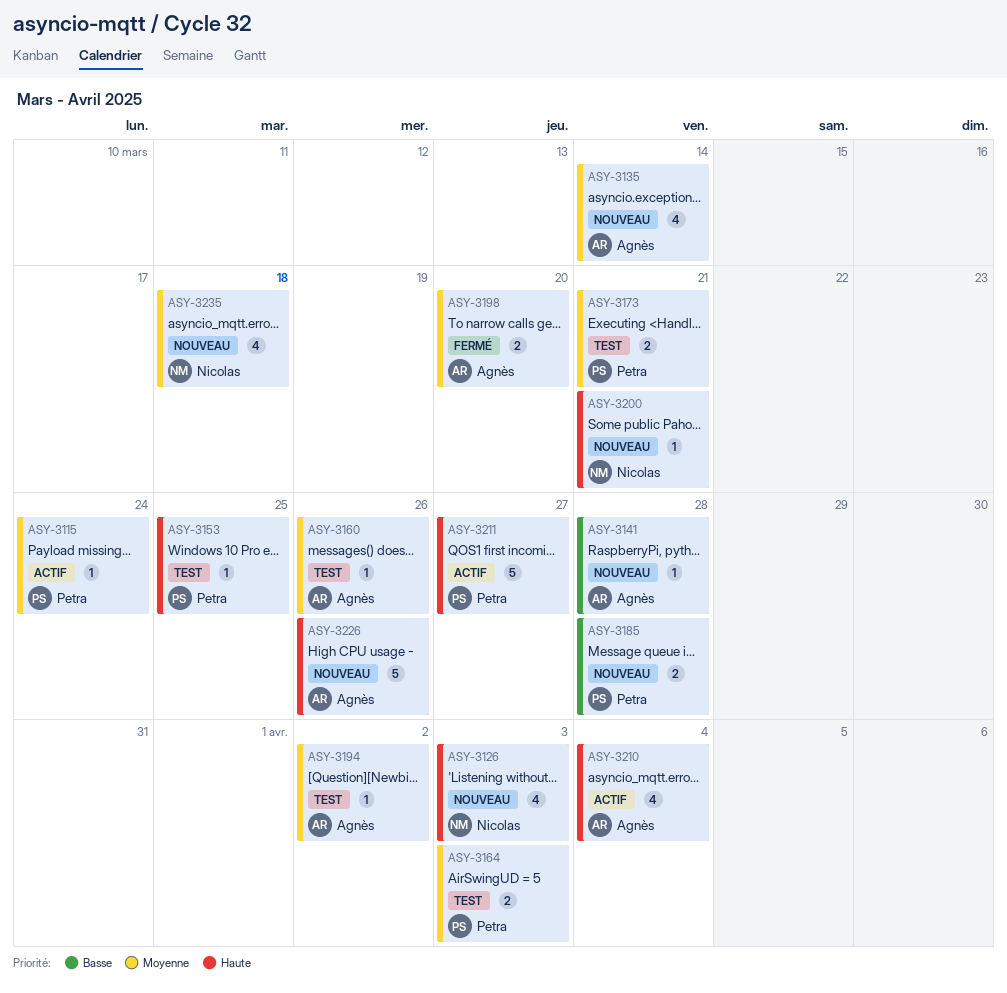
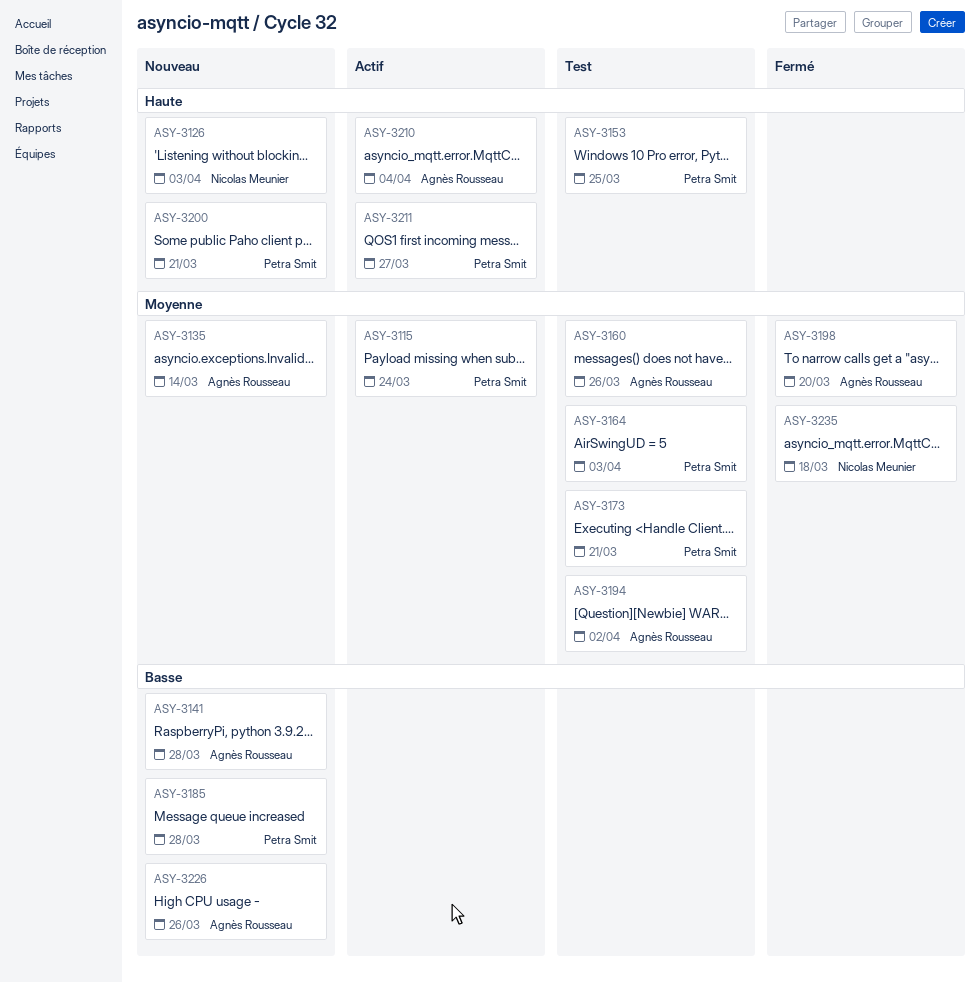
ASY-3200, owner: Nicolas Meunier -> Petra Smit
ASY-3226, priority: Haute -> Basse
ASY-3235, status: Nouveau -> Fermé

